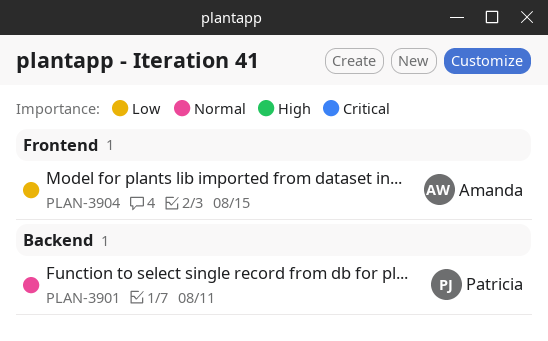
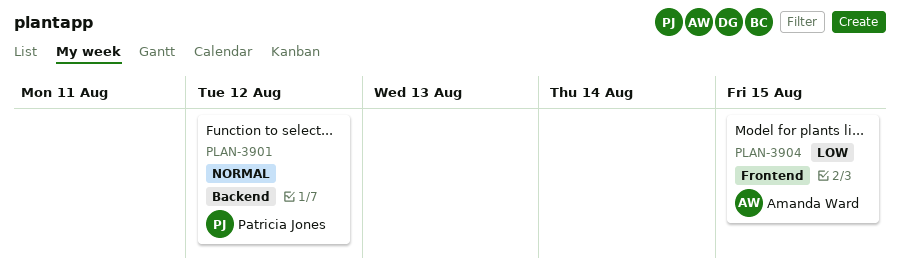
PLAN-3901, due: Aug 11 -> Aug 12

